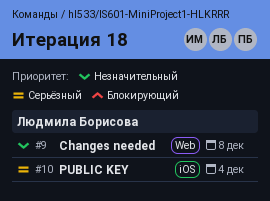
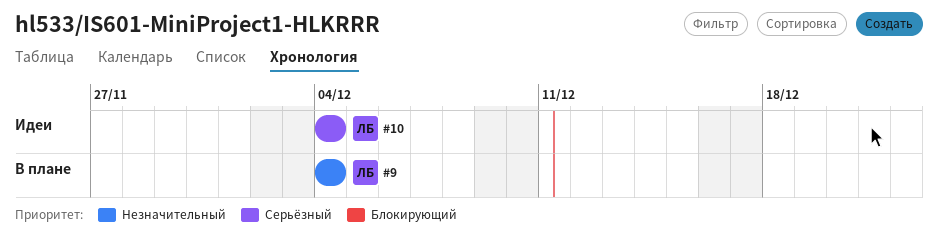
#9, due: Dec 8 -> Dec 4

